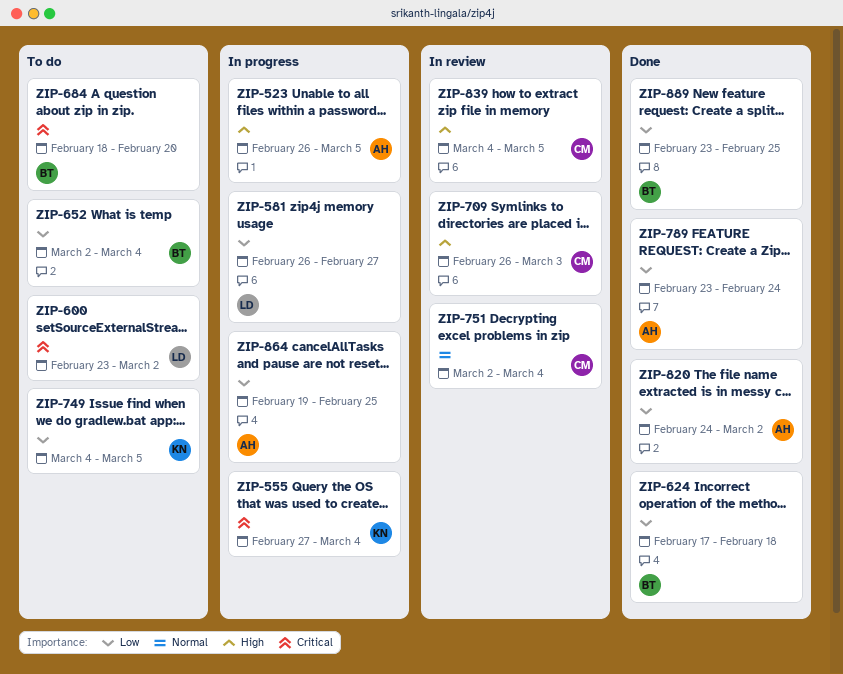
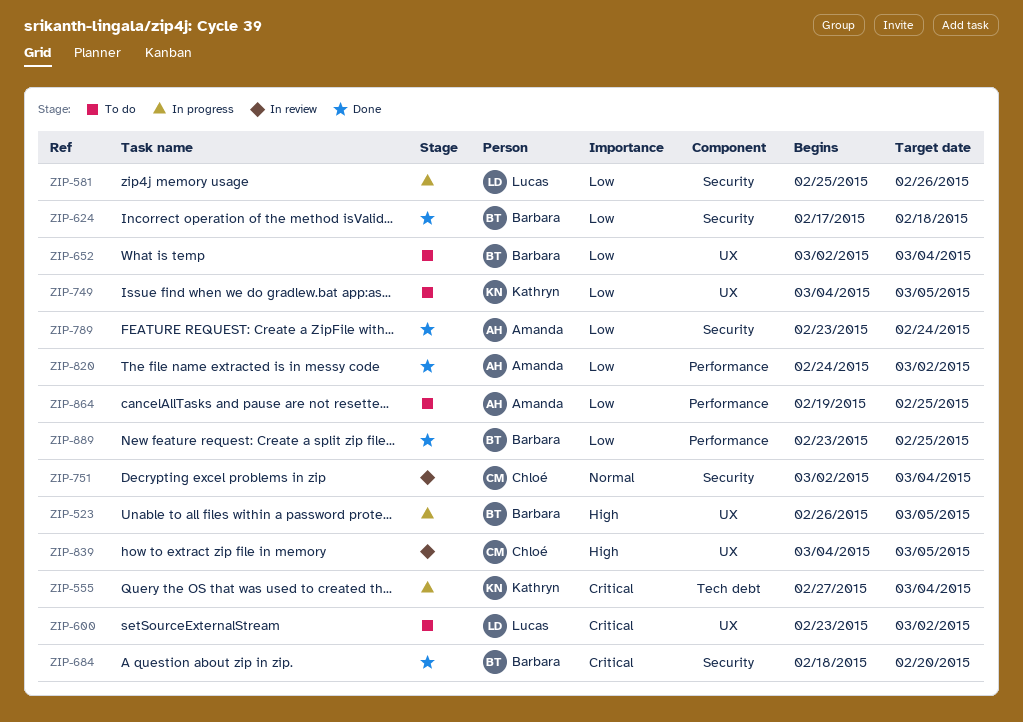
ZIP-523, owner: Amanda -> Barbara
ZIP-581, start: Feb 26 -> Feb 25
ZIP-581, due: Feb 27 -> Feb 26
ZIP-684, status: To do -> Done
ZIP-709: present -> none
ZIP-864, status: In progress -> To do

